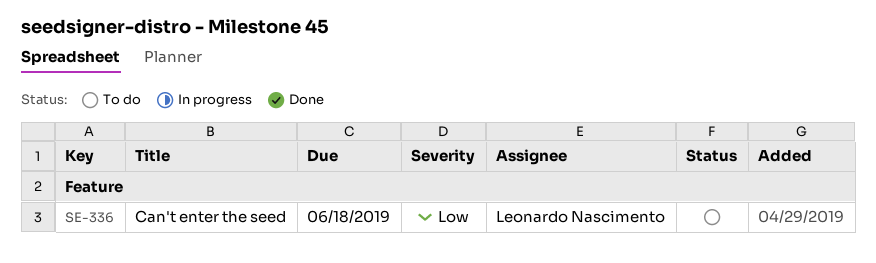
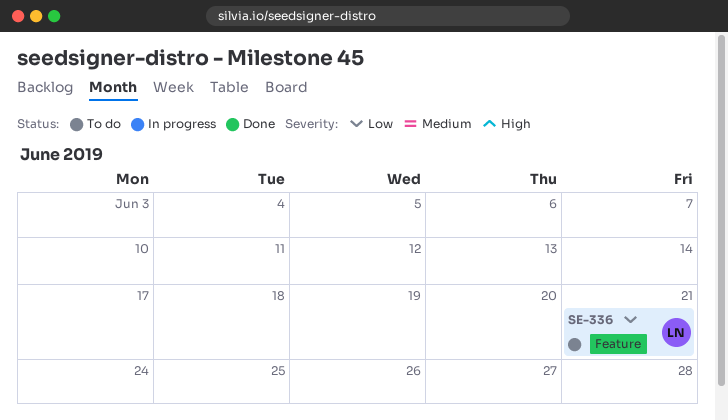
SE-336, due: Jun 18 -> Jun 21

